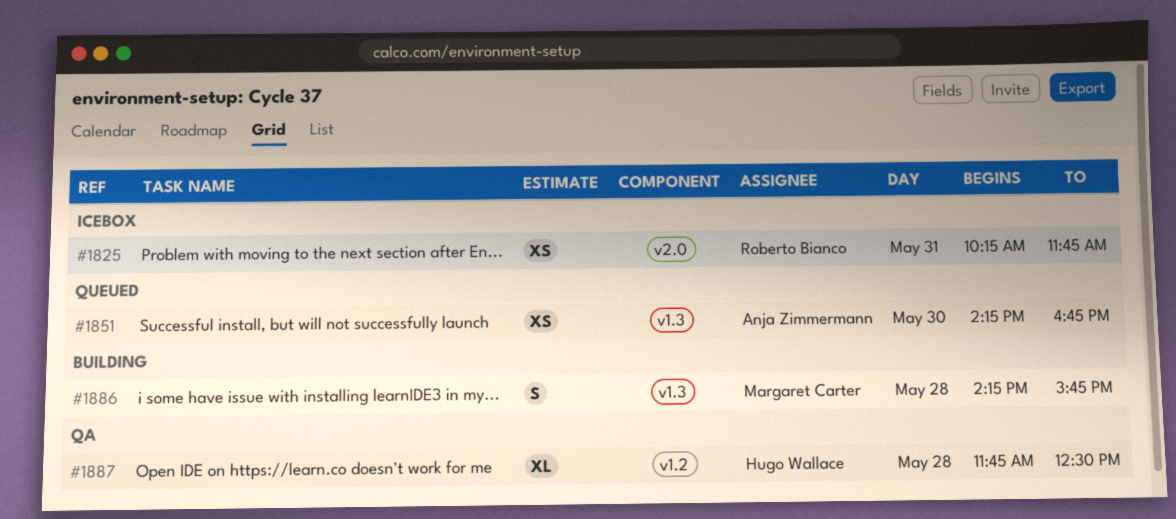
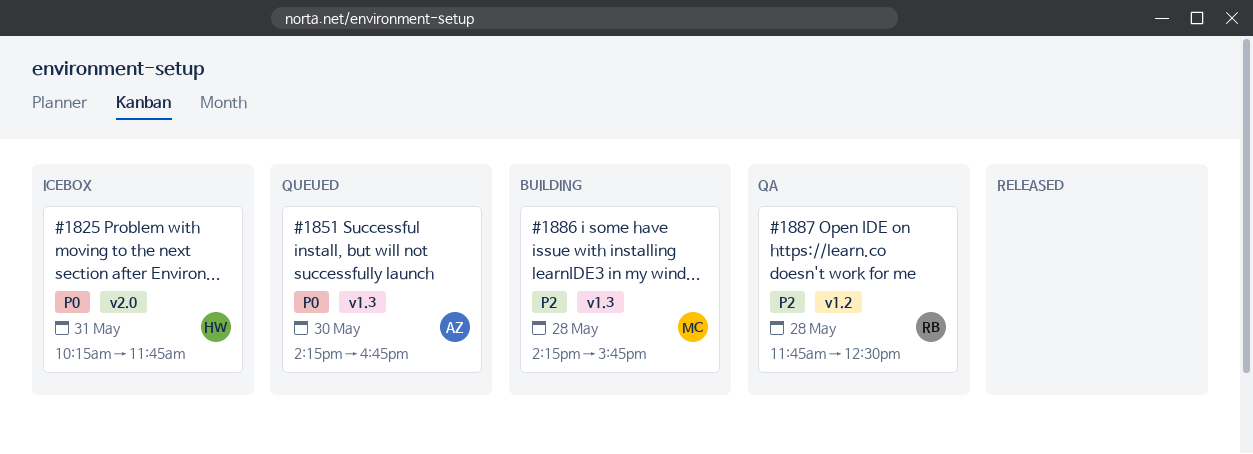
#1825, owner: Roberto Bianco -> Hugo Wallace
#1887, owner: Hugo Wallace -> Roberto Bianco

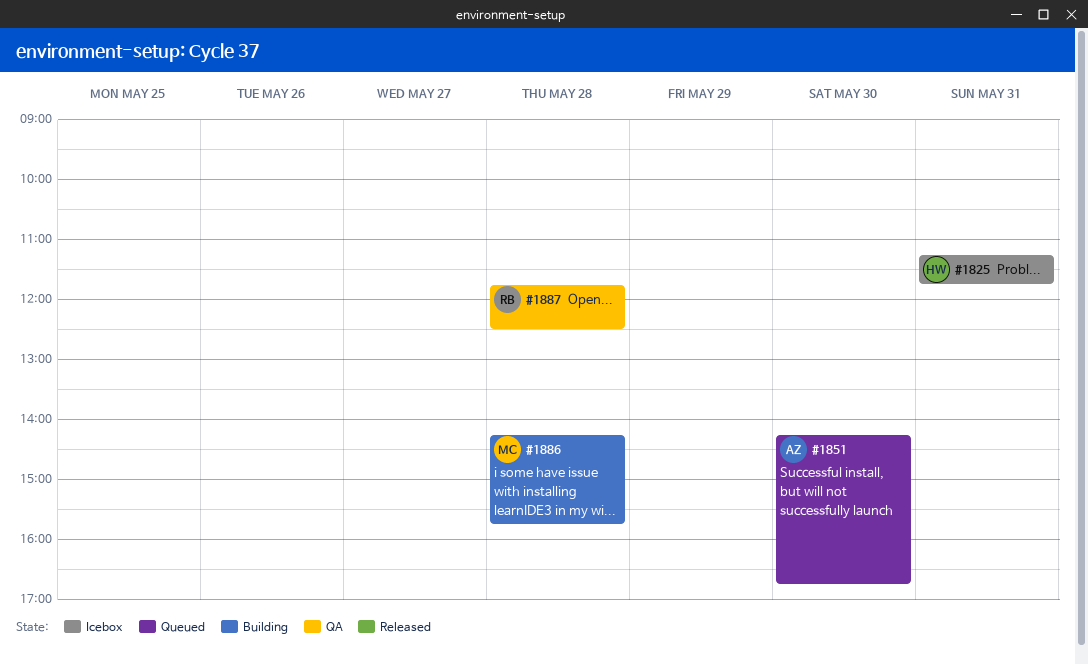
#1825, begins: 10:15 -> 11:15

